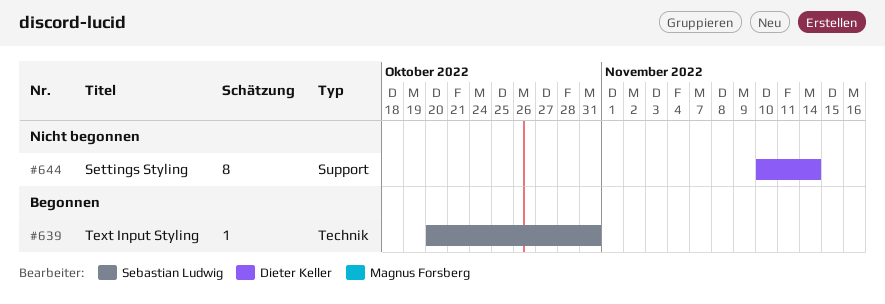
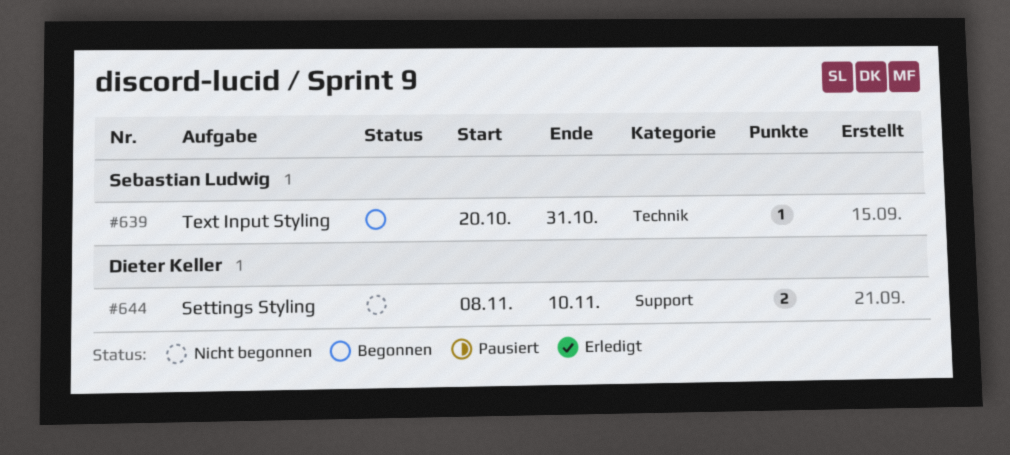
#644, estimate: 8 -> 2
#644, start: Nov 10 -> Nov 8
#644, due: Nov 14 -> Nov 10

